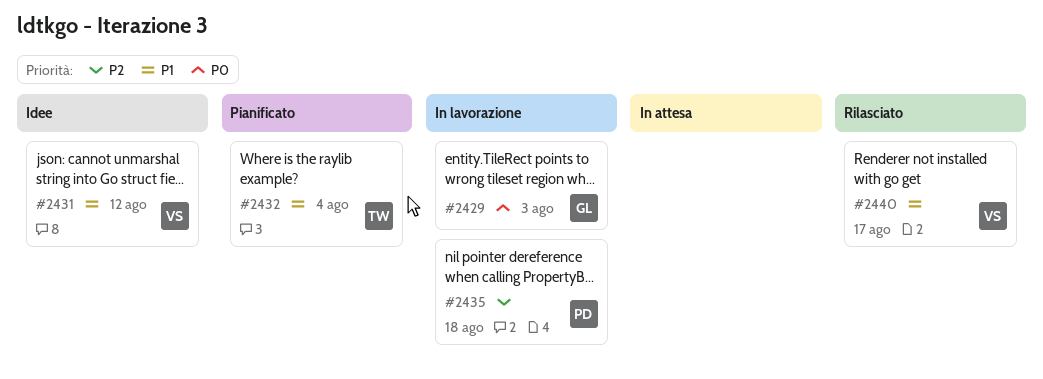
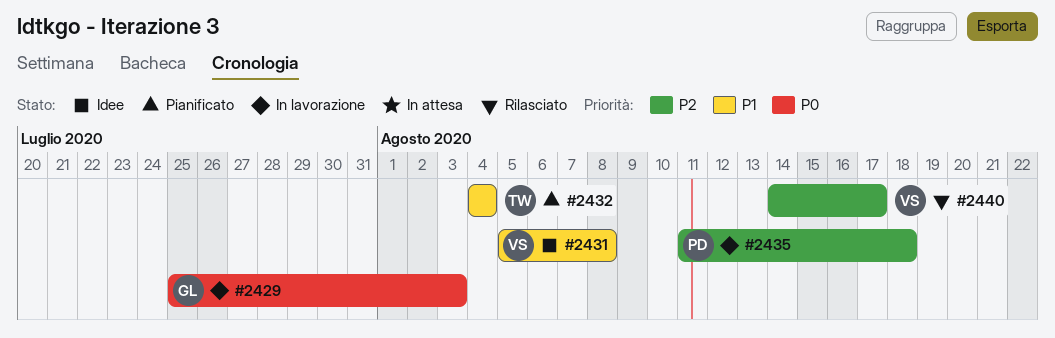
#2431, due: Aug 12 -> Aug 8
#2440, priority: P1 -> P2

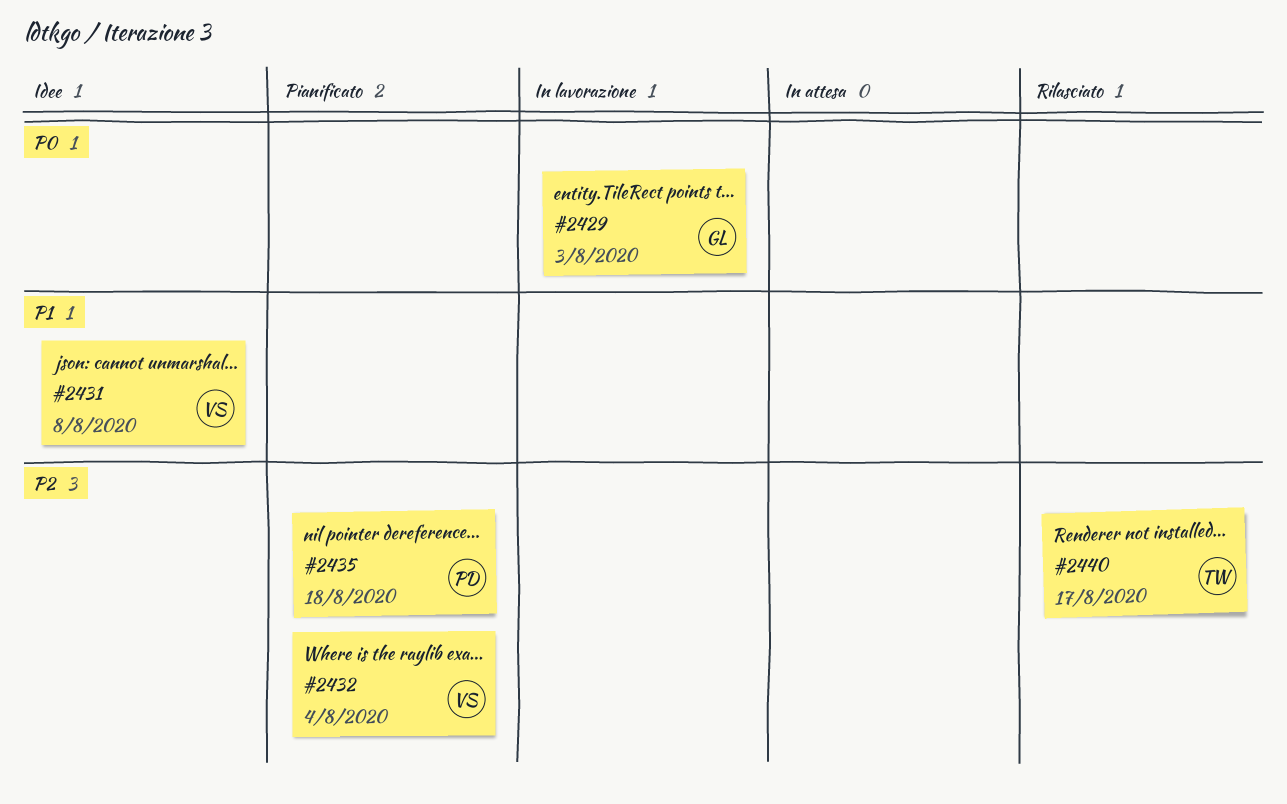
#2432, owner: TW -> VS
#2432, priority: P1 -> P2
#2435, status: In lavorazione -> Pianificato
#2440, owner: VS -> TW

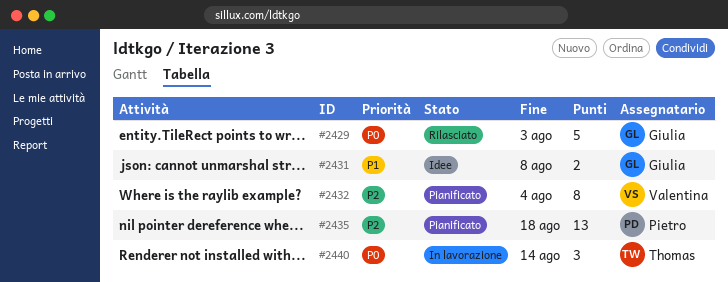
#2429, status: In lavorazione -> Rilasciato
#2431, owner: Valentina -> Giulia
#2440, status: Rilasciato -> In lavorazione
#2440, priority: P2 -> P0
#2440, due: Aug 17 -> Aug 14

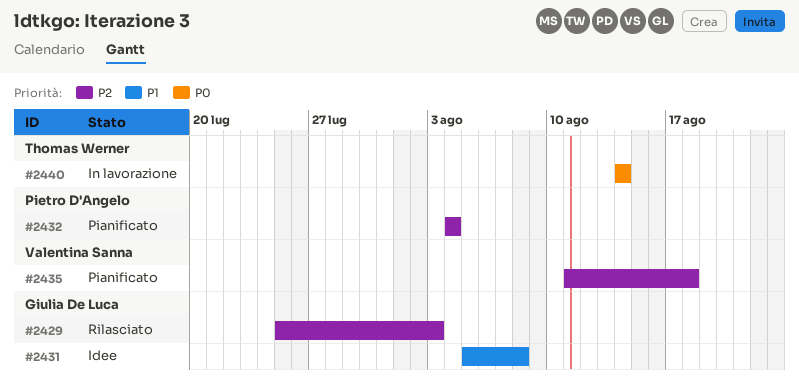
#2429, priority: P0 -> P2
#2432, owner: Valentina Sanna -> Pietro D'Angelo
#2435, owner: Pietro D'Angelo -> Valentina Sanna

